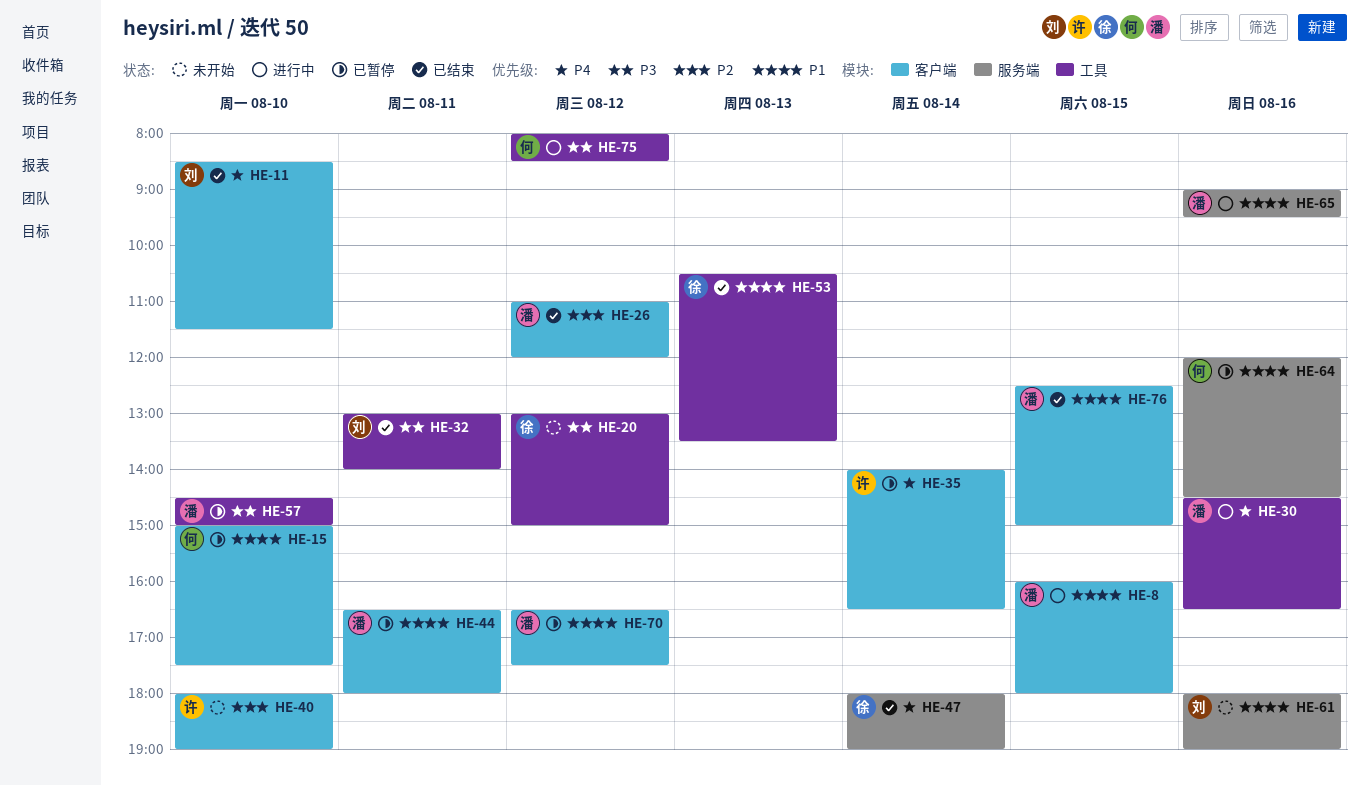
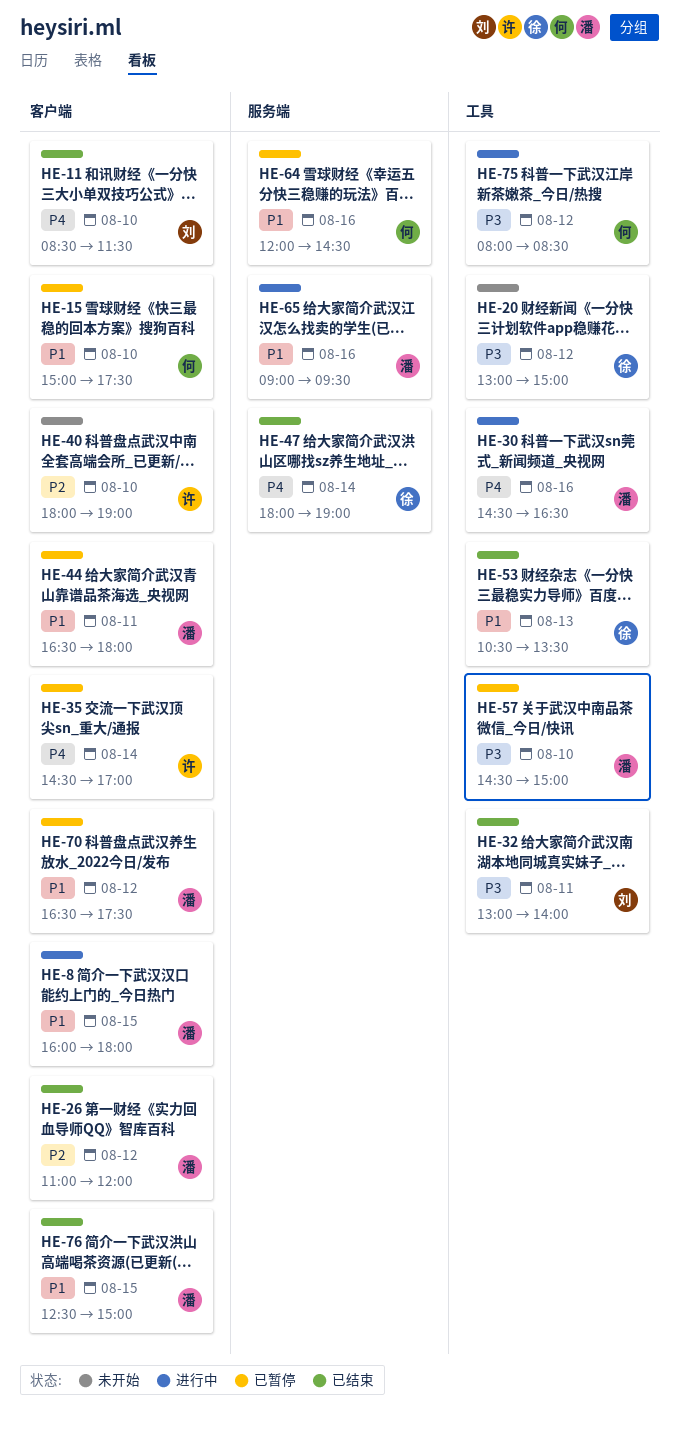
HE-35, begins: 14:00 -> 14:30
HE-35, ends: 16:30 -> 17:00
HE-61: present -> none

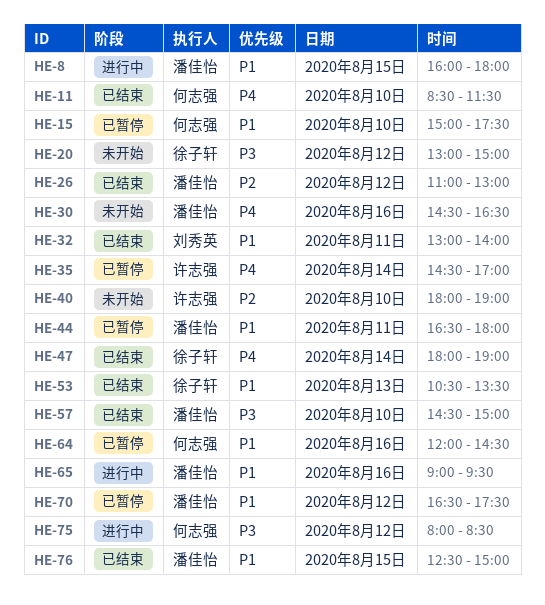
HE-11, owner: 刘秀英 -> 何志强
HE-26, ends: 12:00 -> 13:00
HE-30, status: 进行中 -> 未开始
HE-32, priority: P3 -> P1
HE-57, status: 已暂停 -> 已结束

